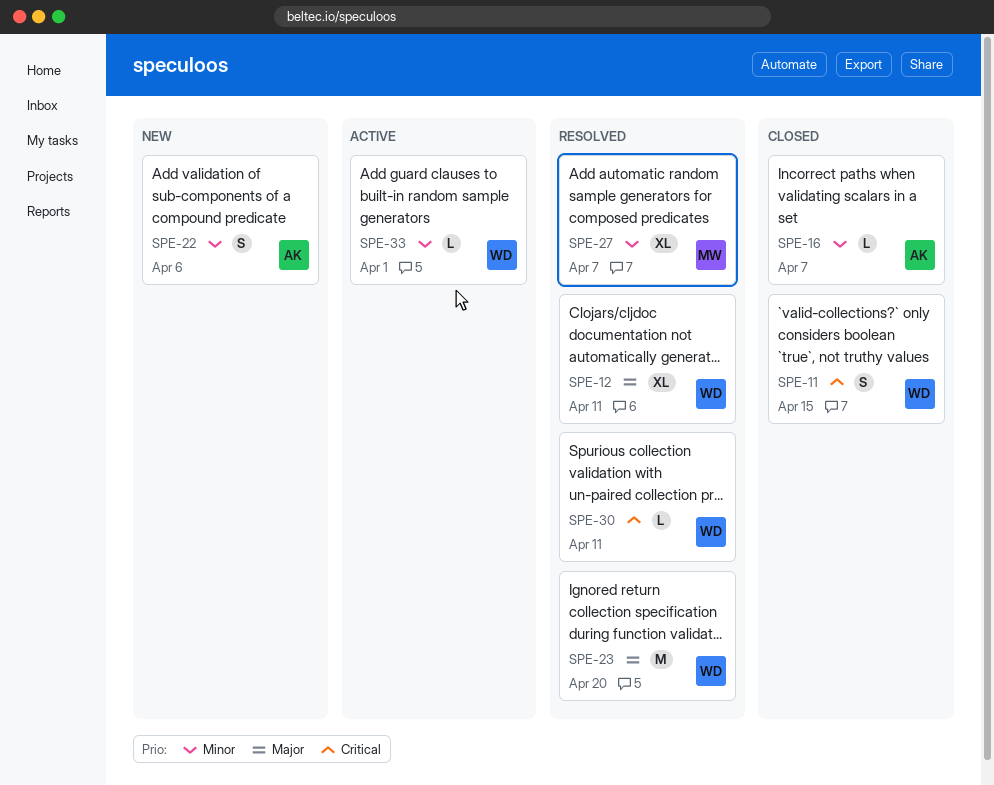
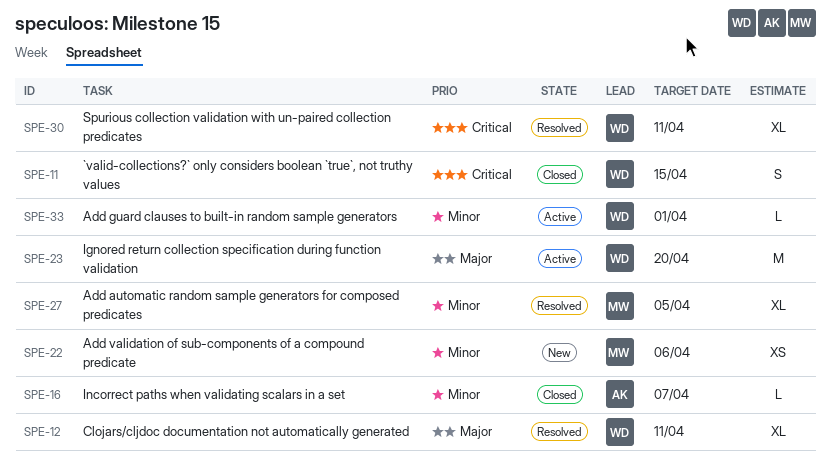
SPE-22, owner: AK -> MW
SPE-22, estimate: S -> XS
SPE-23, status: Resolved -> Active
SPE-27, due: Apr 7 -> Apr 5
SPE-30, estimate: L -> XL

